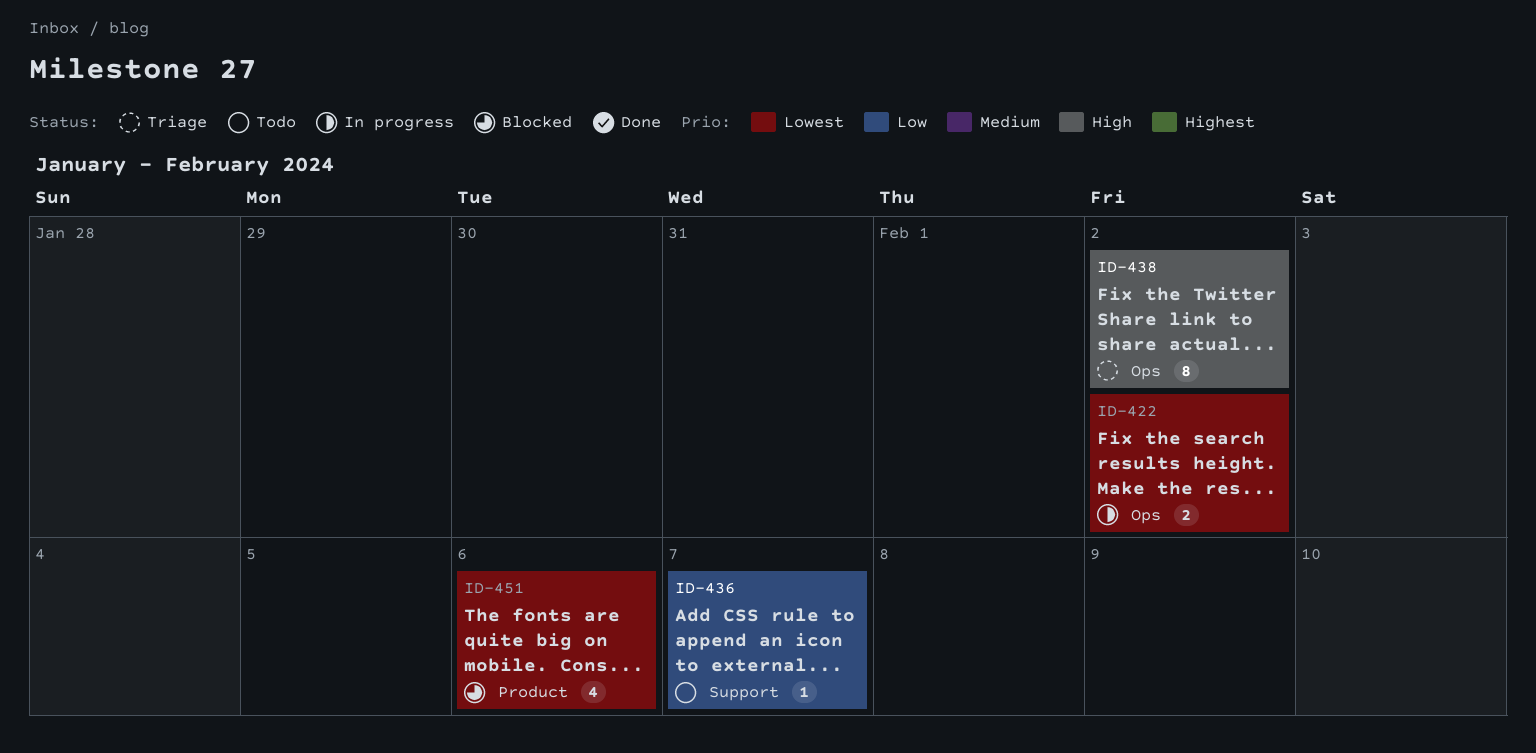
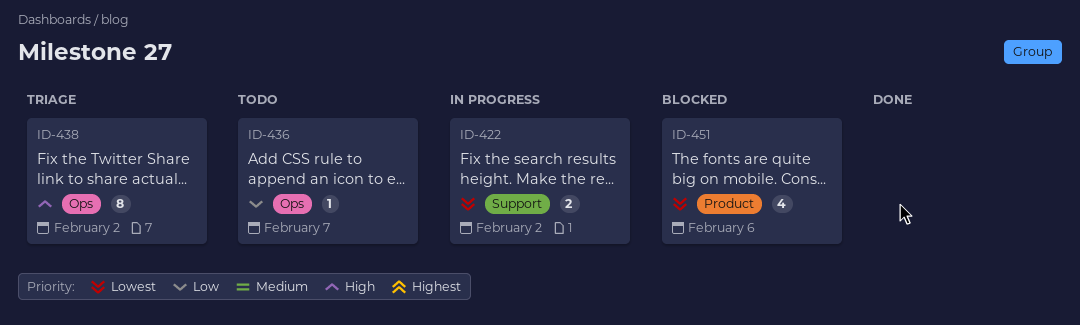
ID-422, label: Ops -> Support
ID-436, label: Support -> Ops

